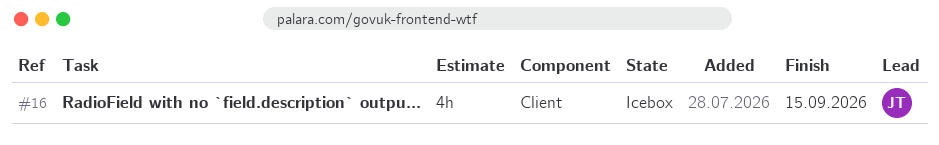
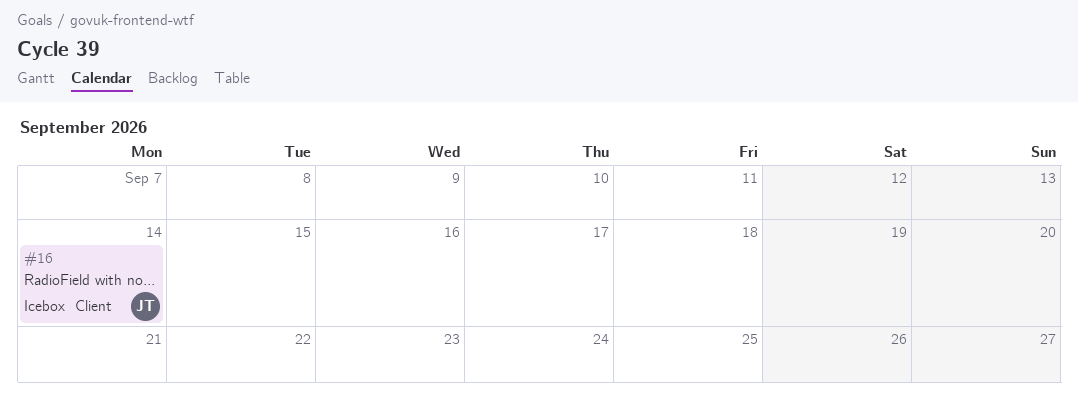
#16, due: Sep 15 -> Sep 14

